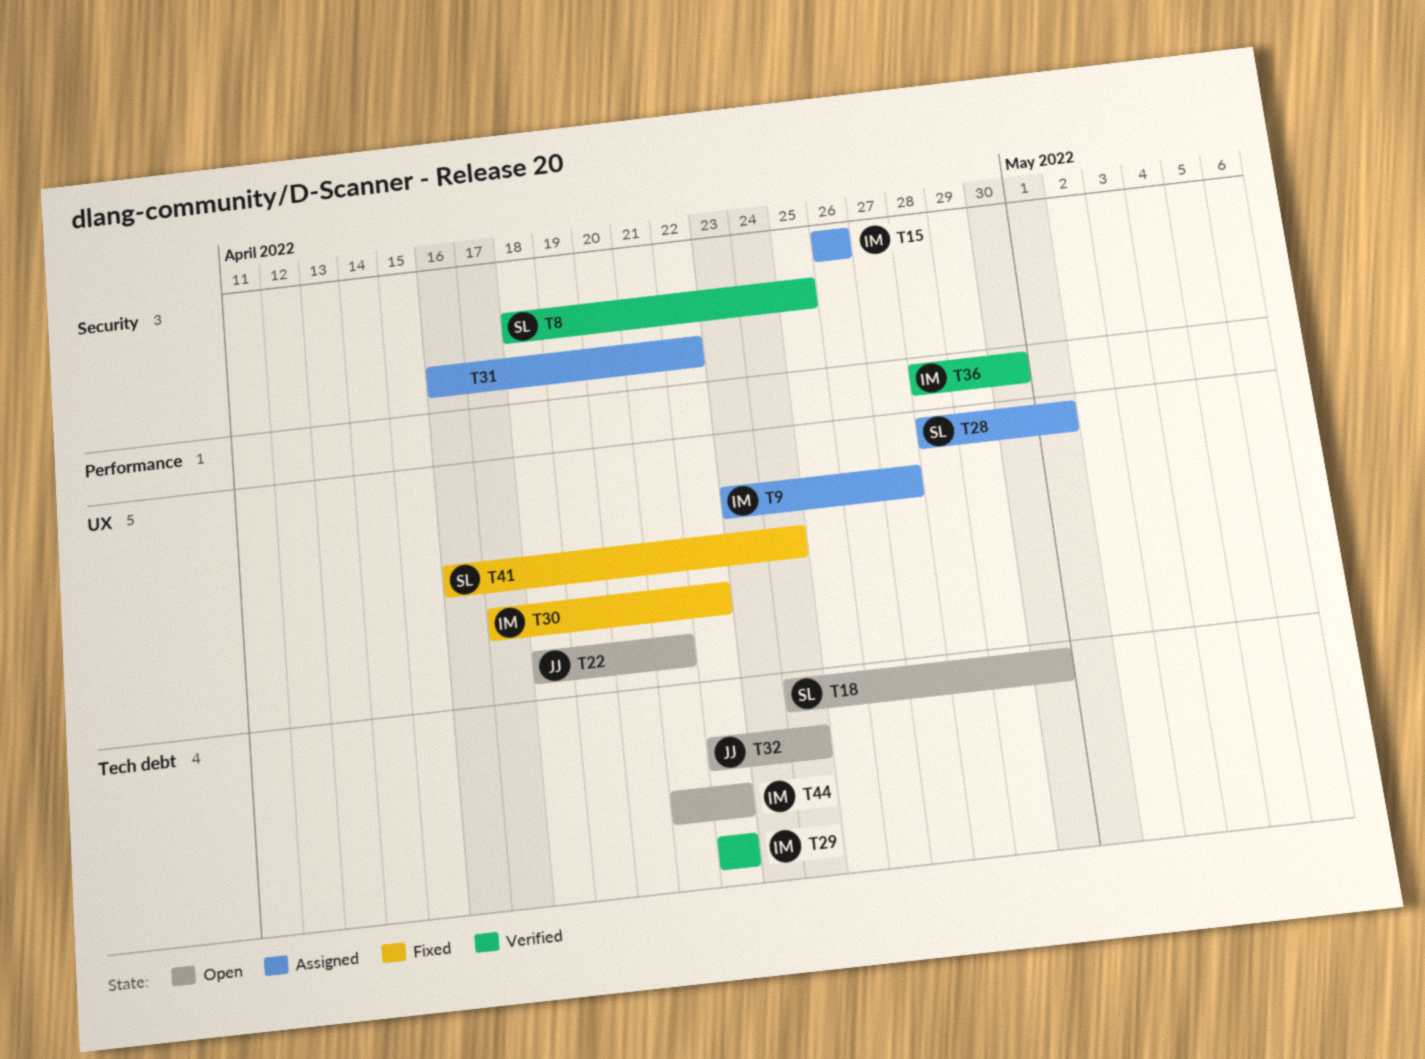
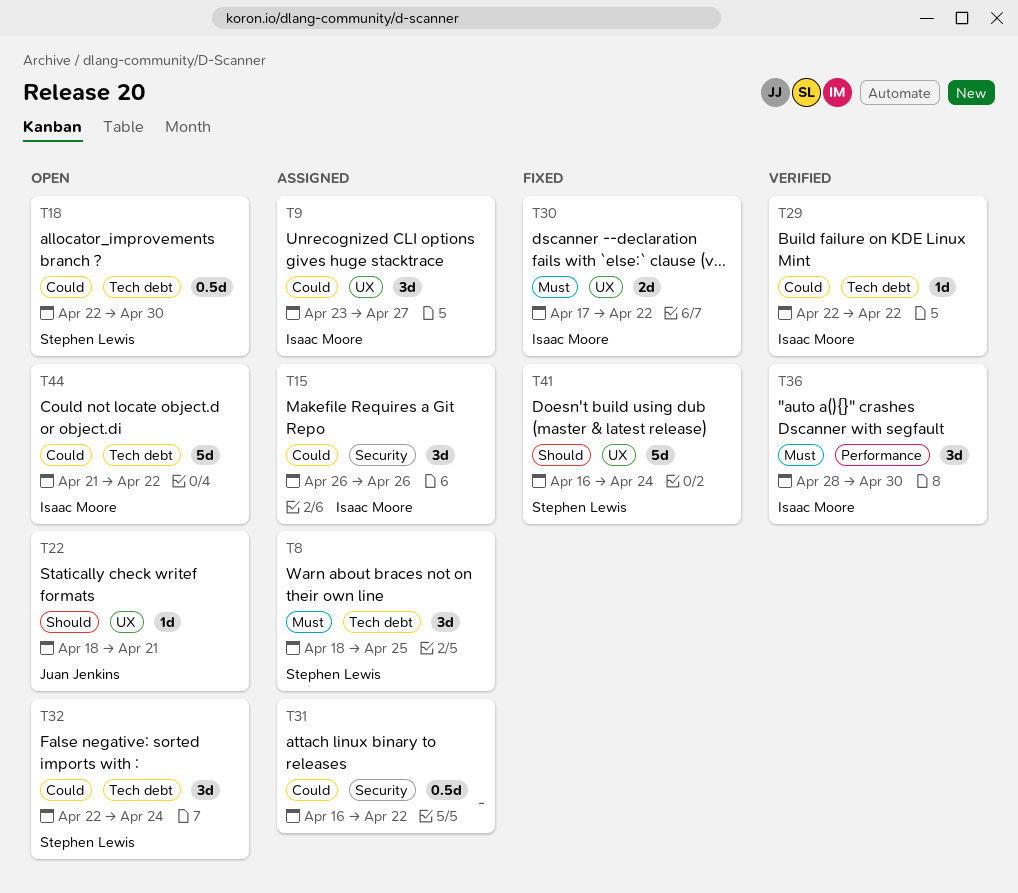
T8, status: Verified -> Assigned
T8, label: Security -> Tech debt
T18, start: Apr 24 -> Apr 22
T28: present -> none
T32, owner: Juan Jenkins -> Stephen Lewis

